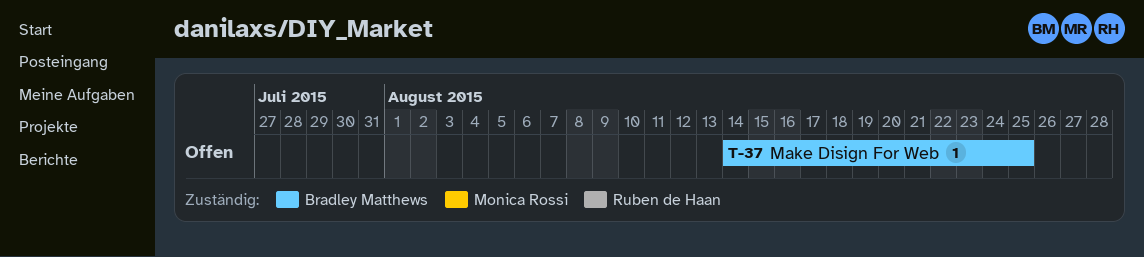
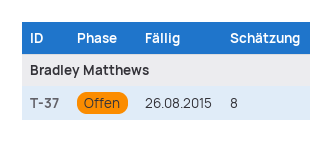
T-37, estimate: 1 -> 8
T-37, due: Aug 25 -> Aug 26

